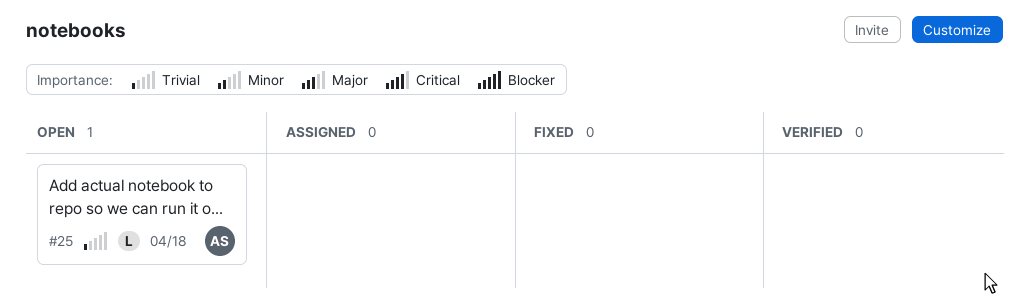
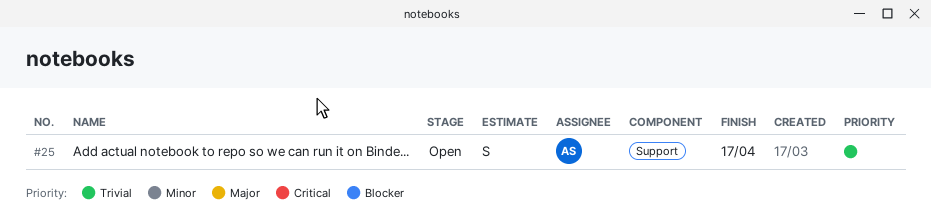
#25, estimate: L -> S
#25, due: Apr 18 -> Apr 17

